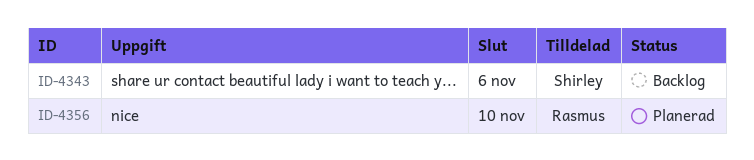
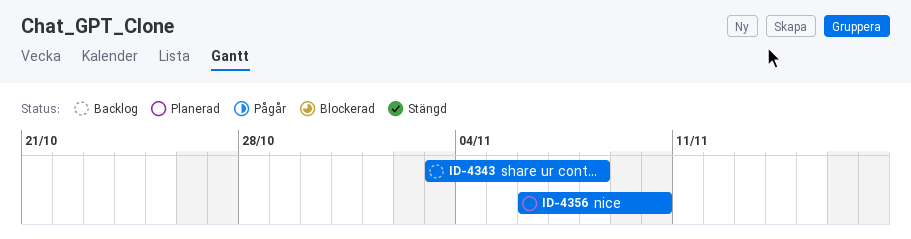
ID-4343, due: Nov 6 -> Nov 8

